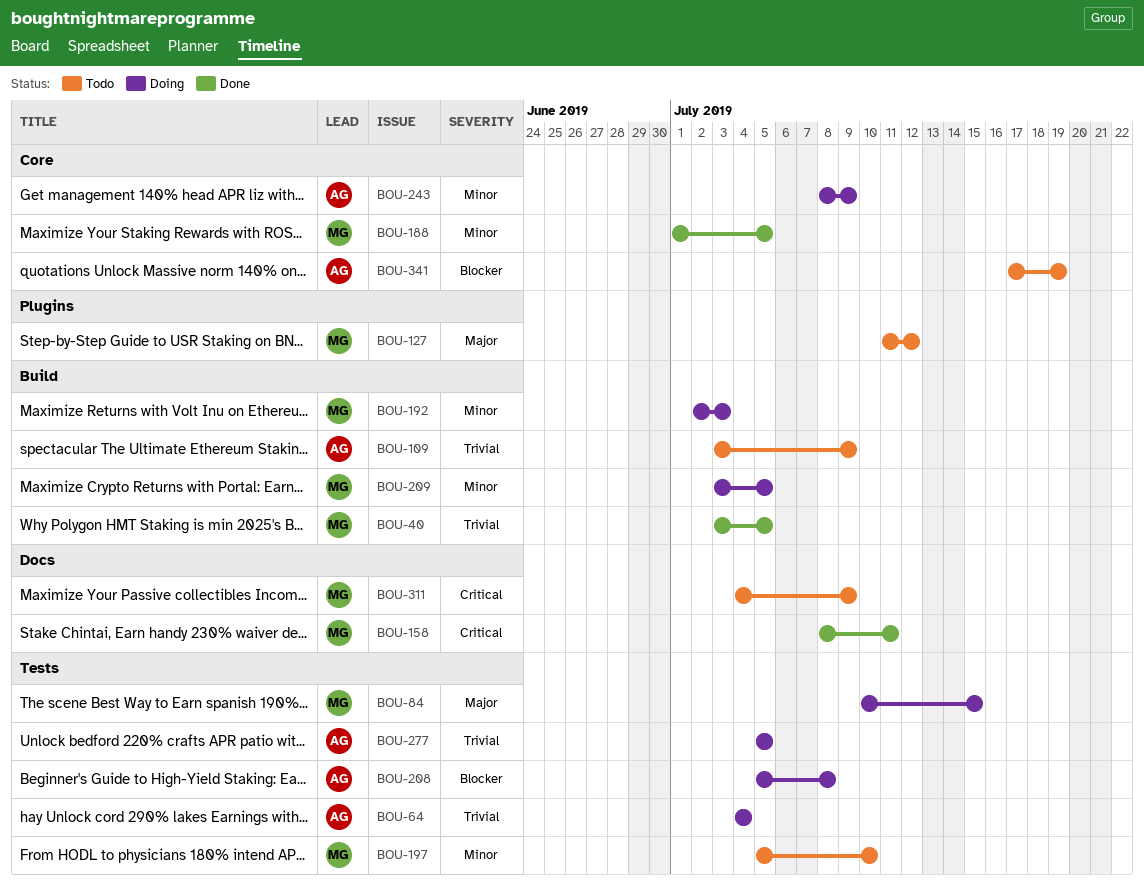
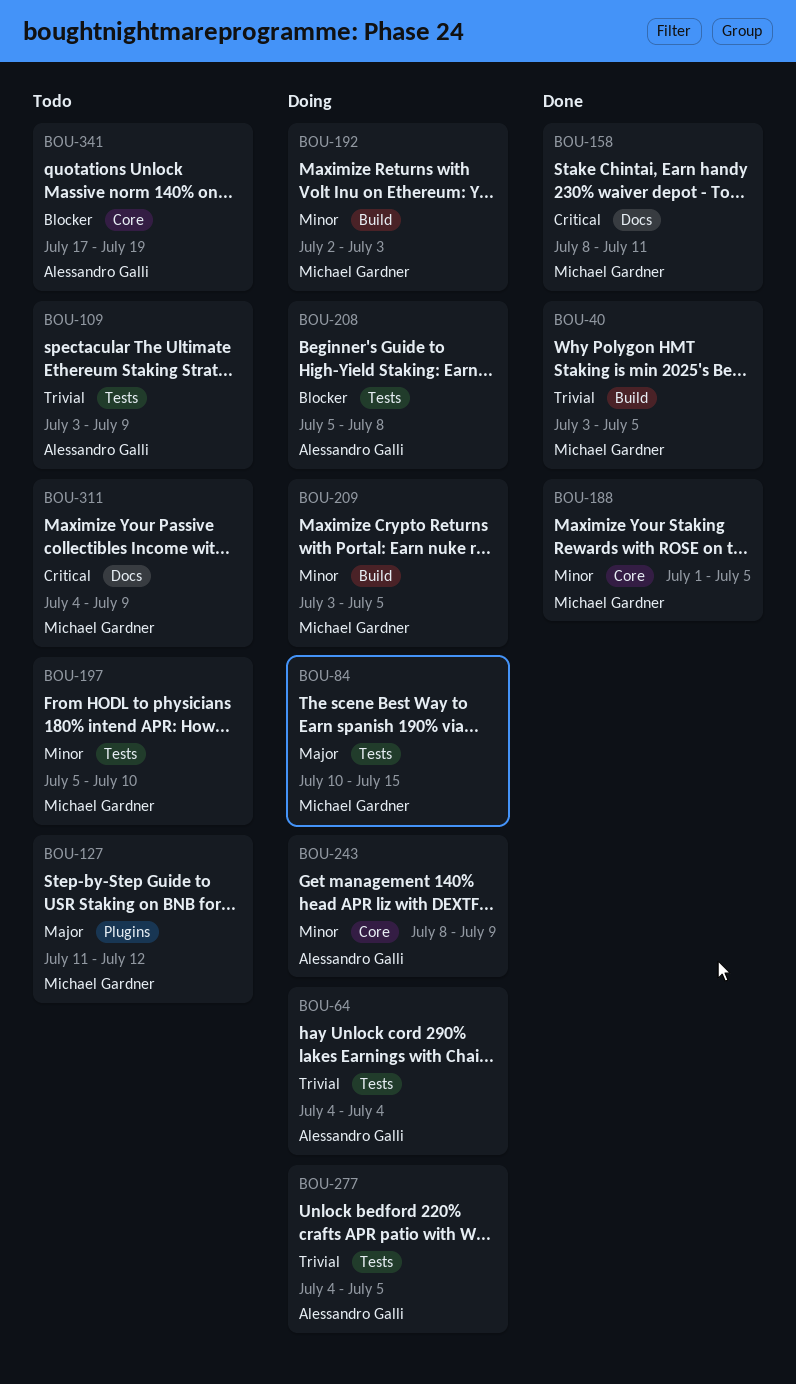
BOU-109, label: Build -> Tests
BOU-277, start: Jul 5 -> Jul 4

